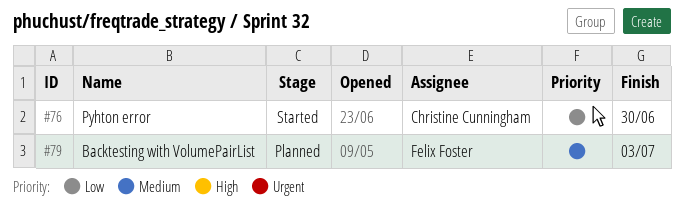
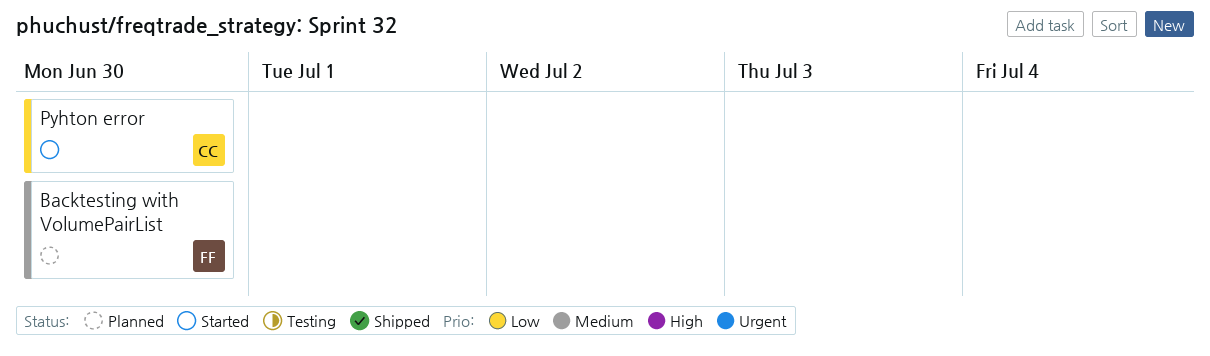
Backtesting with VolumePairList, due: Jul 3 -> Jun 30

